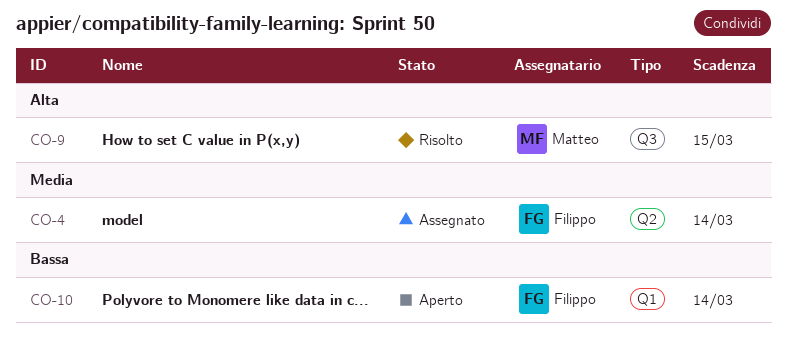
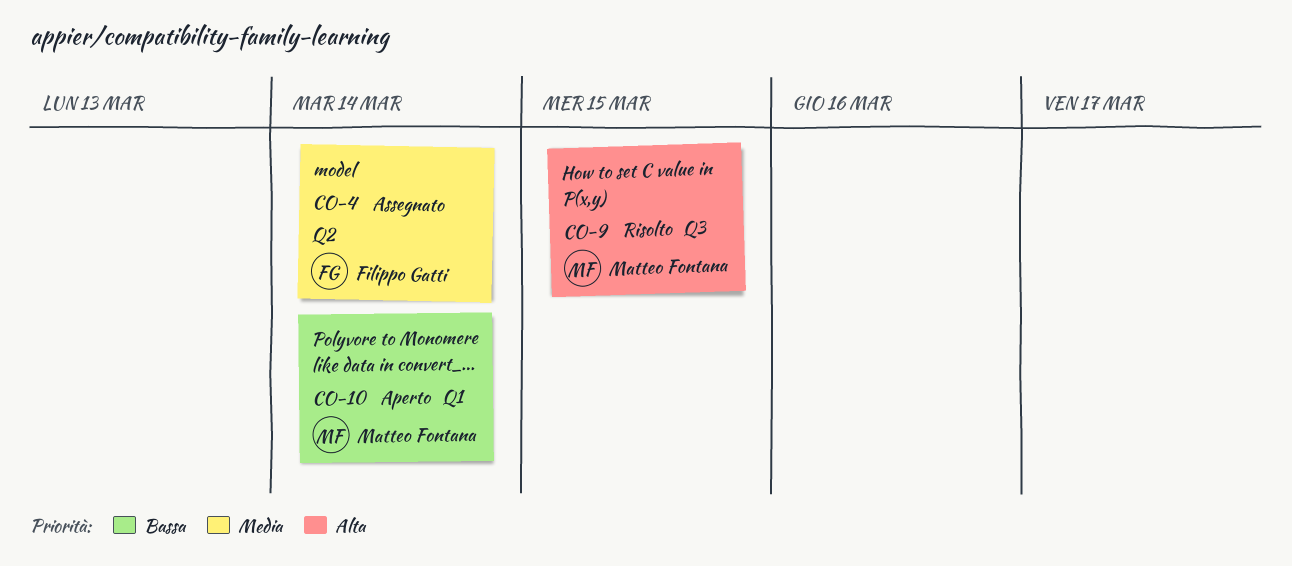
CO-10, owner: Filippo Gatti -> Matteo Fontana

